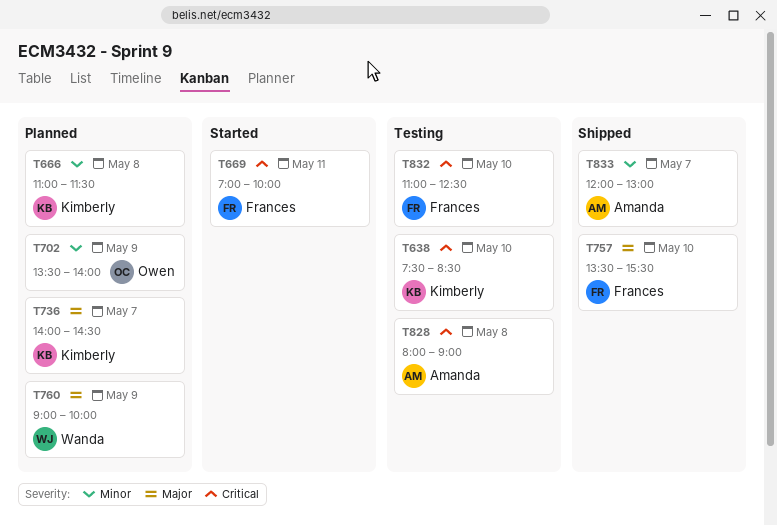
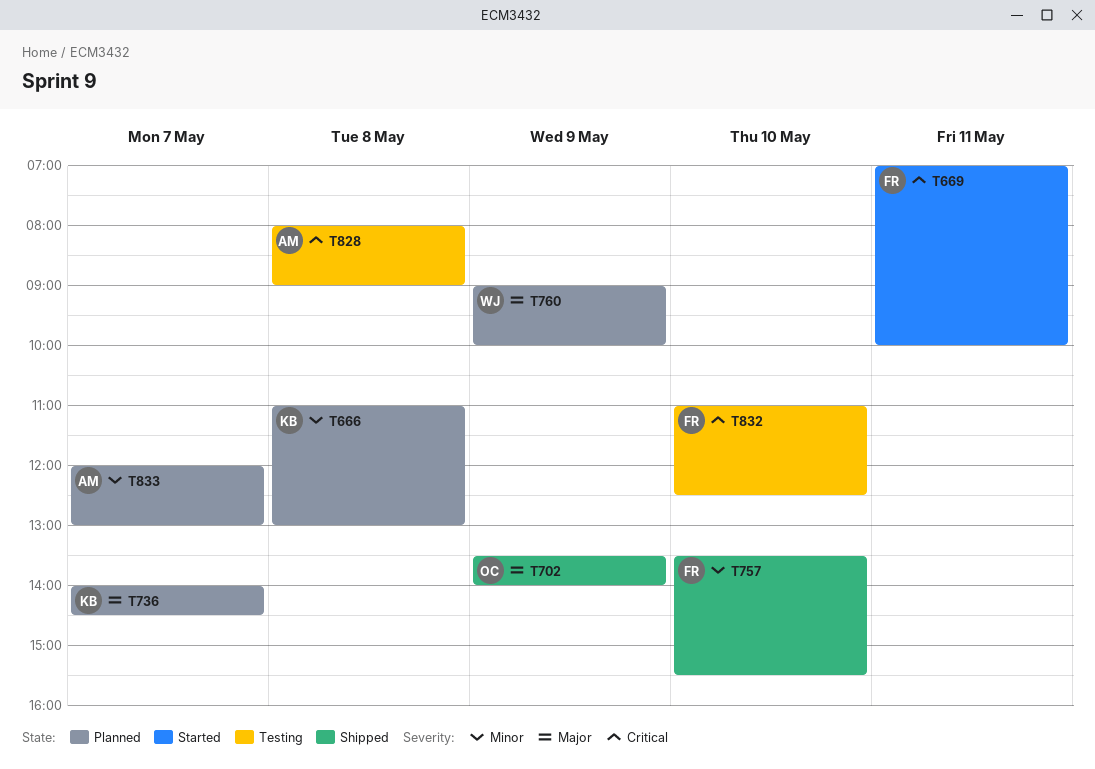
T638: present -> none
T666, ends: 11:30 -> 13:00
T702, status: Planned -> Shipped
T702, priority: Minor -> Major
T757, priority: Major -> Minor
T833, status: Shipped -> Planned

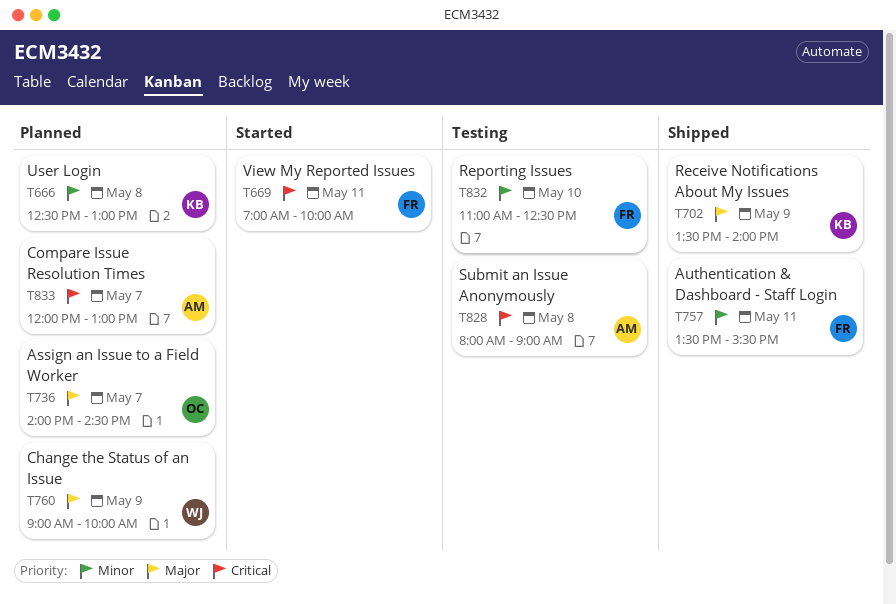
T666, begins: 11:00 -> 12:30
T702, owner: OC -> KB
T736, owner: KB -> OC
T757, day: May 10 -> May 11
T832, priority: Critical -> Minor
T833, priority: Minor -> Critical

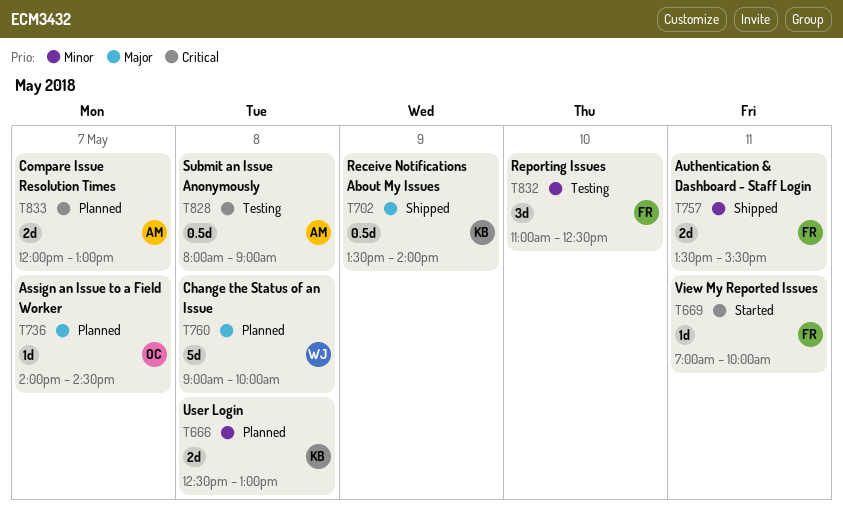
T760, day: May 9 -> May 8

